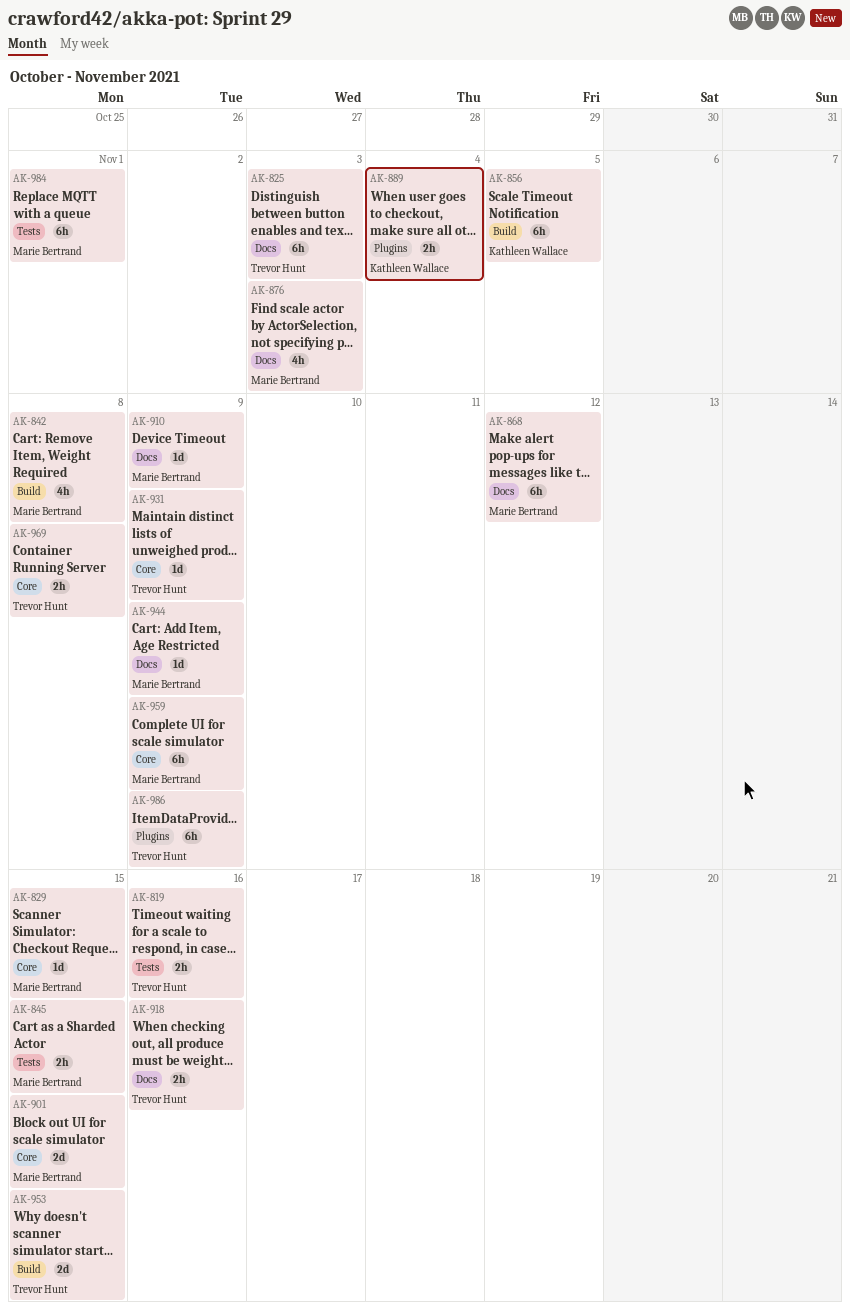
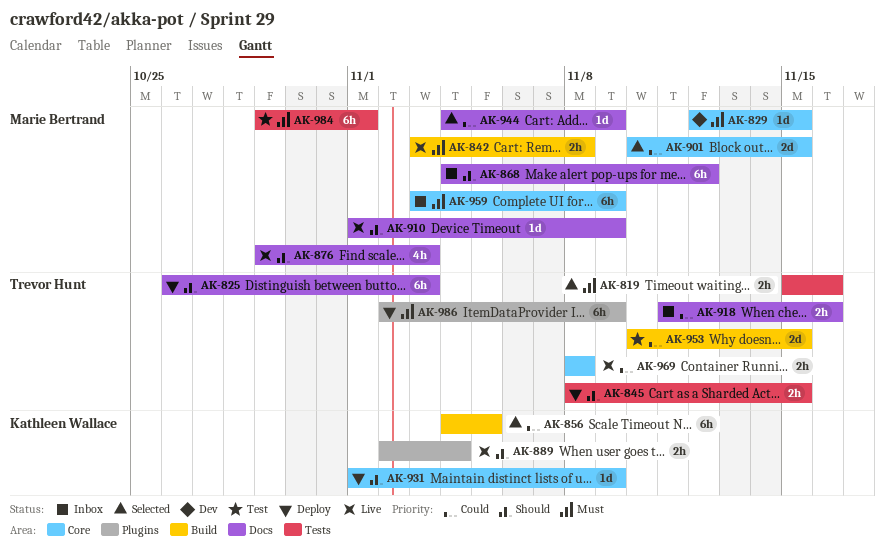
AK-842, estimate: 4h -> 2h
AK-845, owner: Marie Bertrand -> Trevor Hunt
AK-931, owner: Trevor Hunt -> Kathleen Wallace

